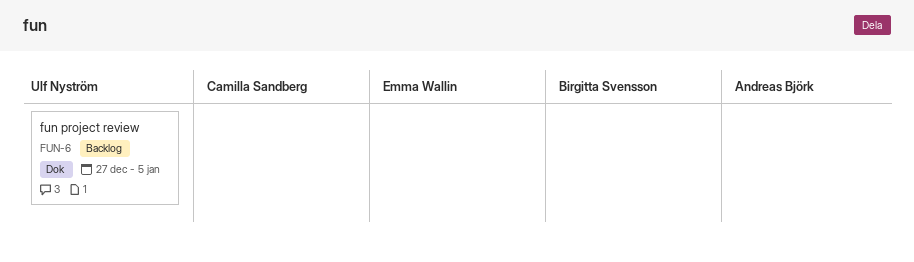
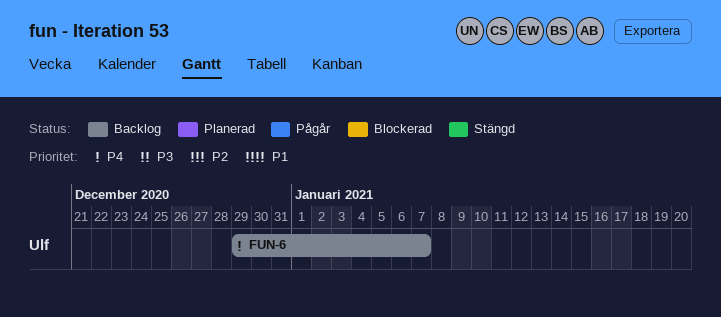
FUN-6, start: Dec 27 -> Dec 29
FUN-6, due: Jan 5 -> Jan 7

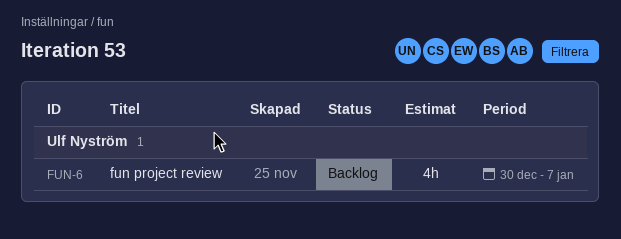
FUN-6, start: Dec 29 -> Dec 30

